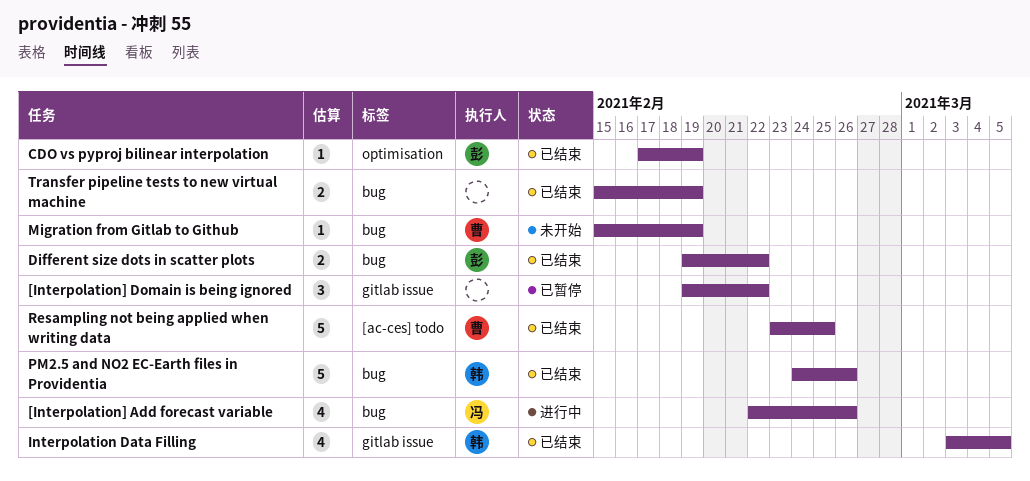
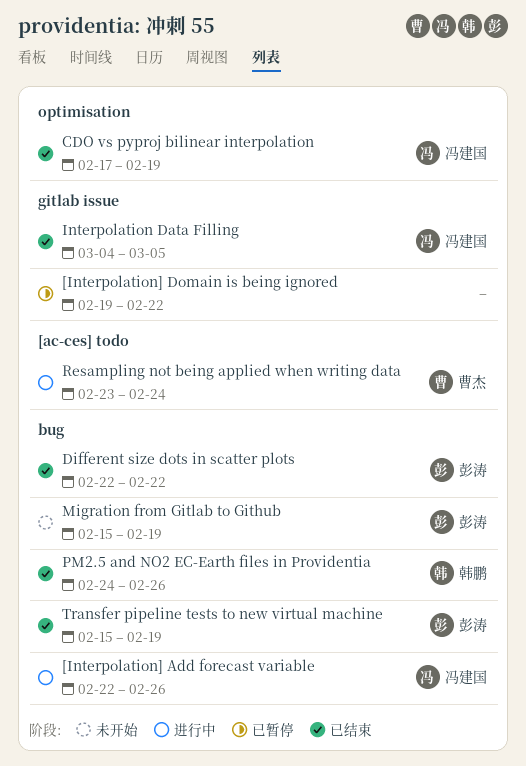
CDO vs pyproj bilinear interpolation, owner: 彭涛 -> 冯建国
Different size dots in scatter plots, start: Feb 19 -> Feb 22
Interpolation Data Filling, owner: 韩鹏 -> 冯建国
Interpolation Data Filling, start: Mar 3 -> Mar 4
Migration from Gitlab to Github, owner: 曹杰 -> 彭涛
Resampling not being applied when writing data, status: 已结束 -> 进行中
Resampling not being applied when writing data, due: Feb 25 -> Feb 24
Transfer pipeline tests to new virtual machine, owner: none -> 彭涛

